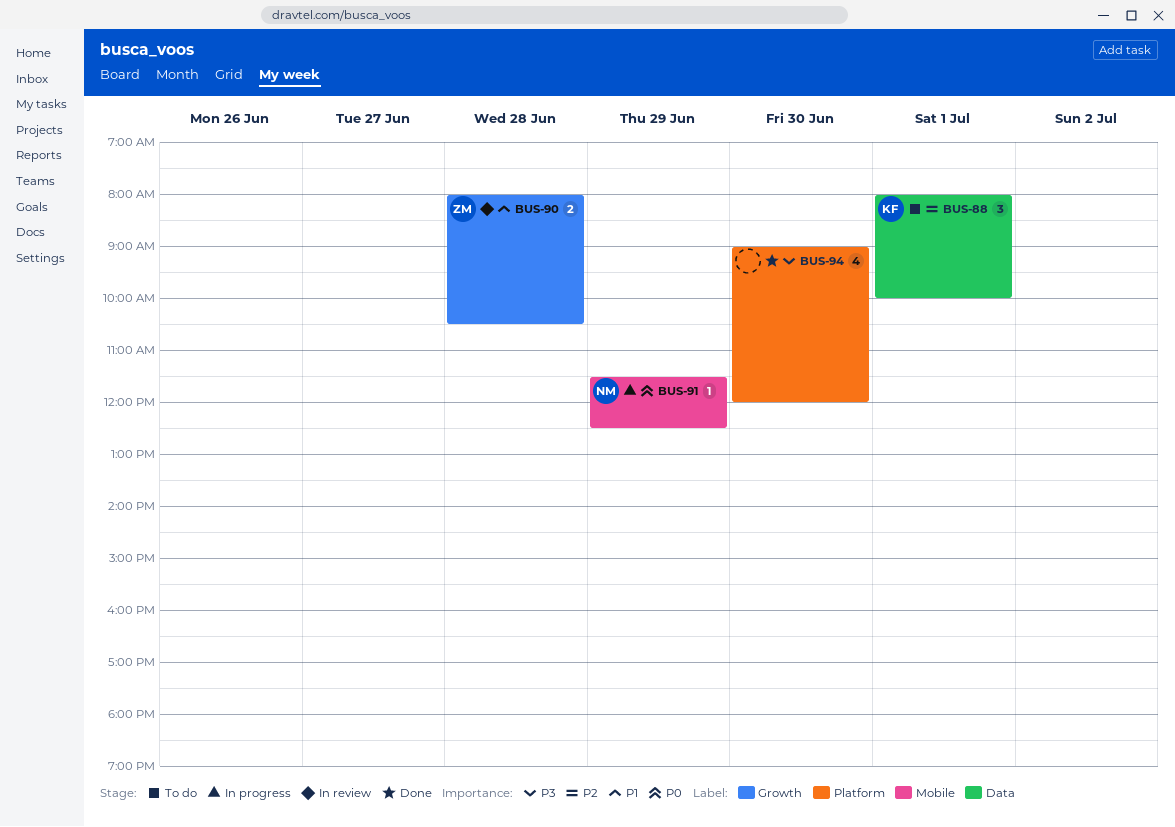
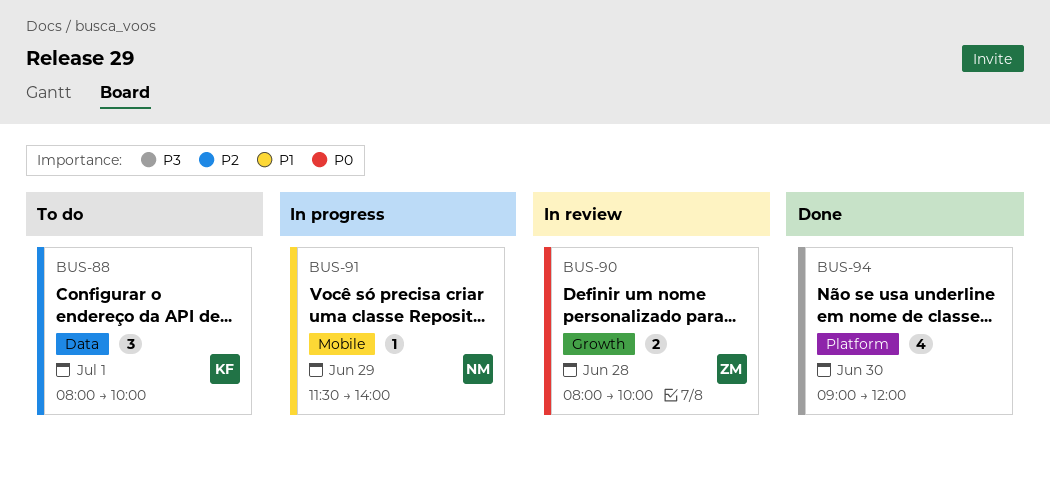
BUS-90, priority: P1 -> P0
BUS-90, ends: 10:30 -> 10:00
BUS-91, priority: P0 -> P1
BUS-91, ends: 12:30 -> 14:00

